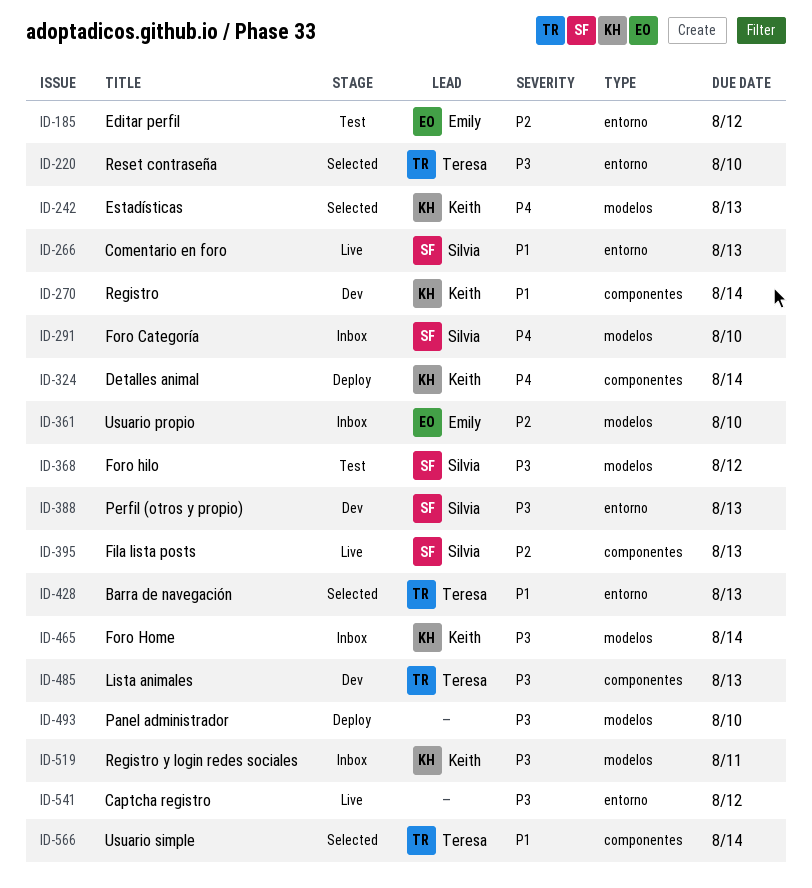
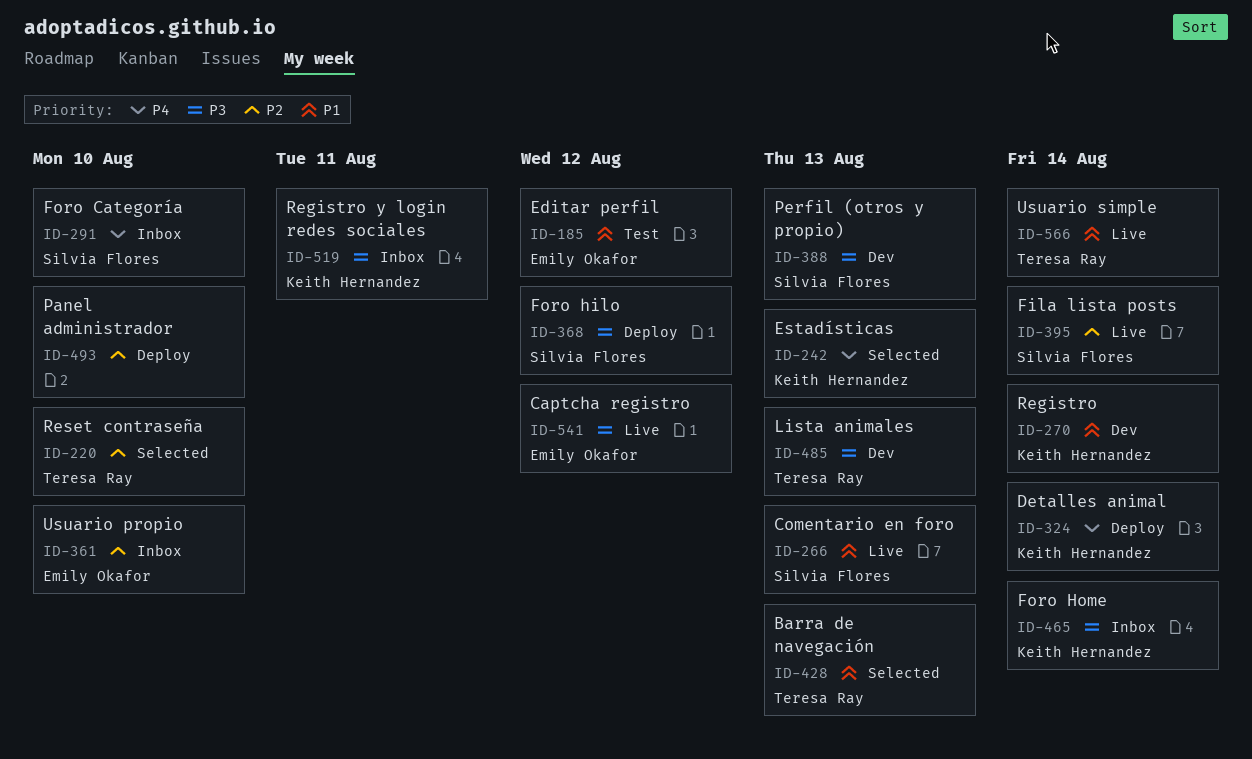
ID-185, priority: P2 -> P1
ID-220, priority: P3 -> P2
ID-368, status: Test -> Deploy
ID-395, due: Aug 13 -> Aug 14
ID-493, priority: P3 -> P2
ID-541, owner: none -> Emily Okafor
ID-566, status: Selected -> Live

